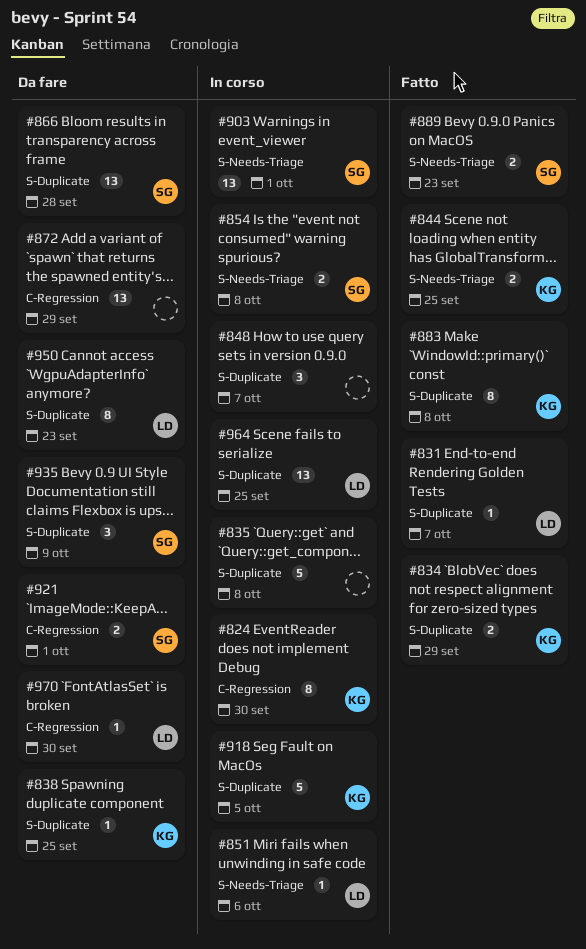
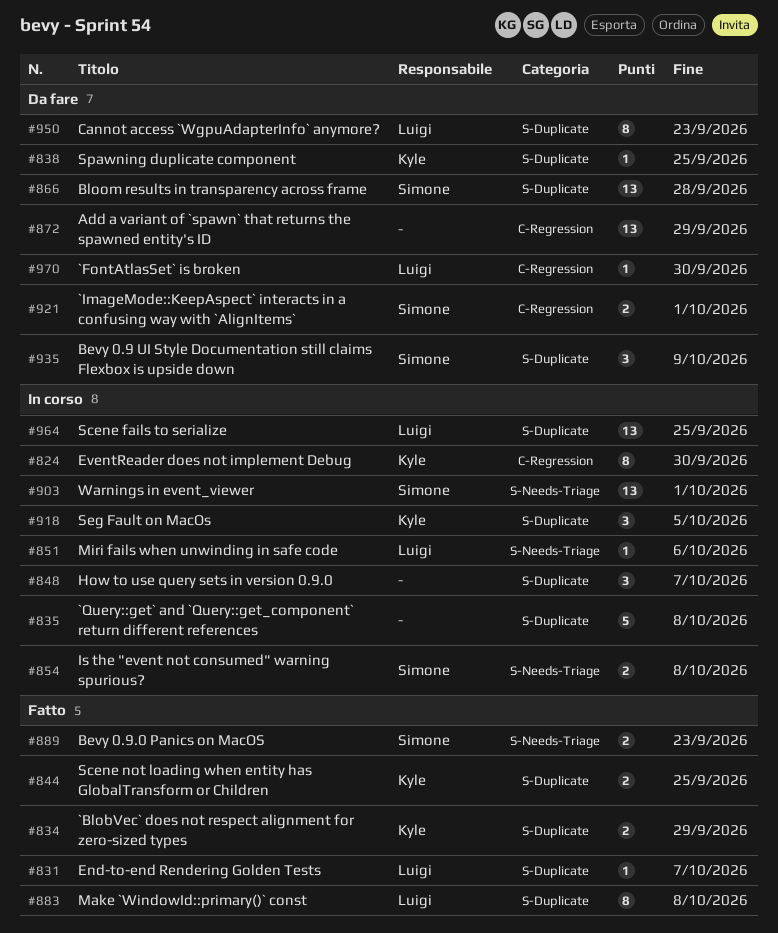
#844, label: S-Needs-Triage -> S-Duplicate
#883, owner: Kyle -> Luigi
#918, estimate: 5 -> 3

